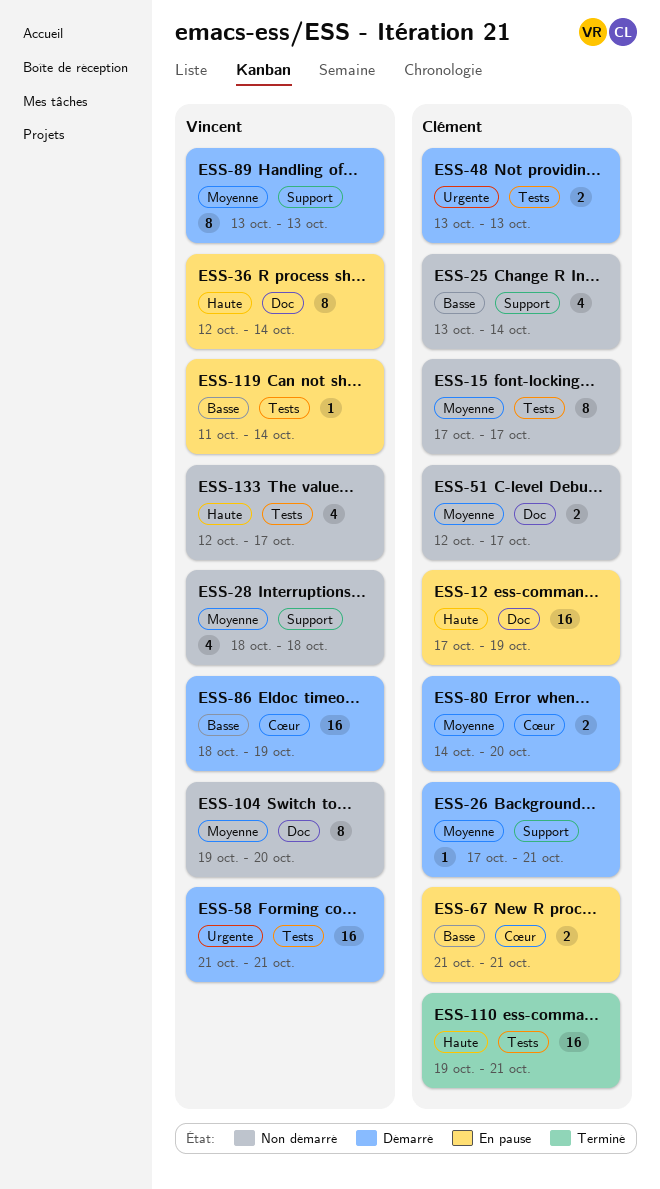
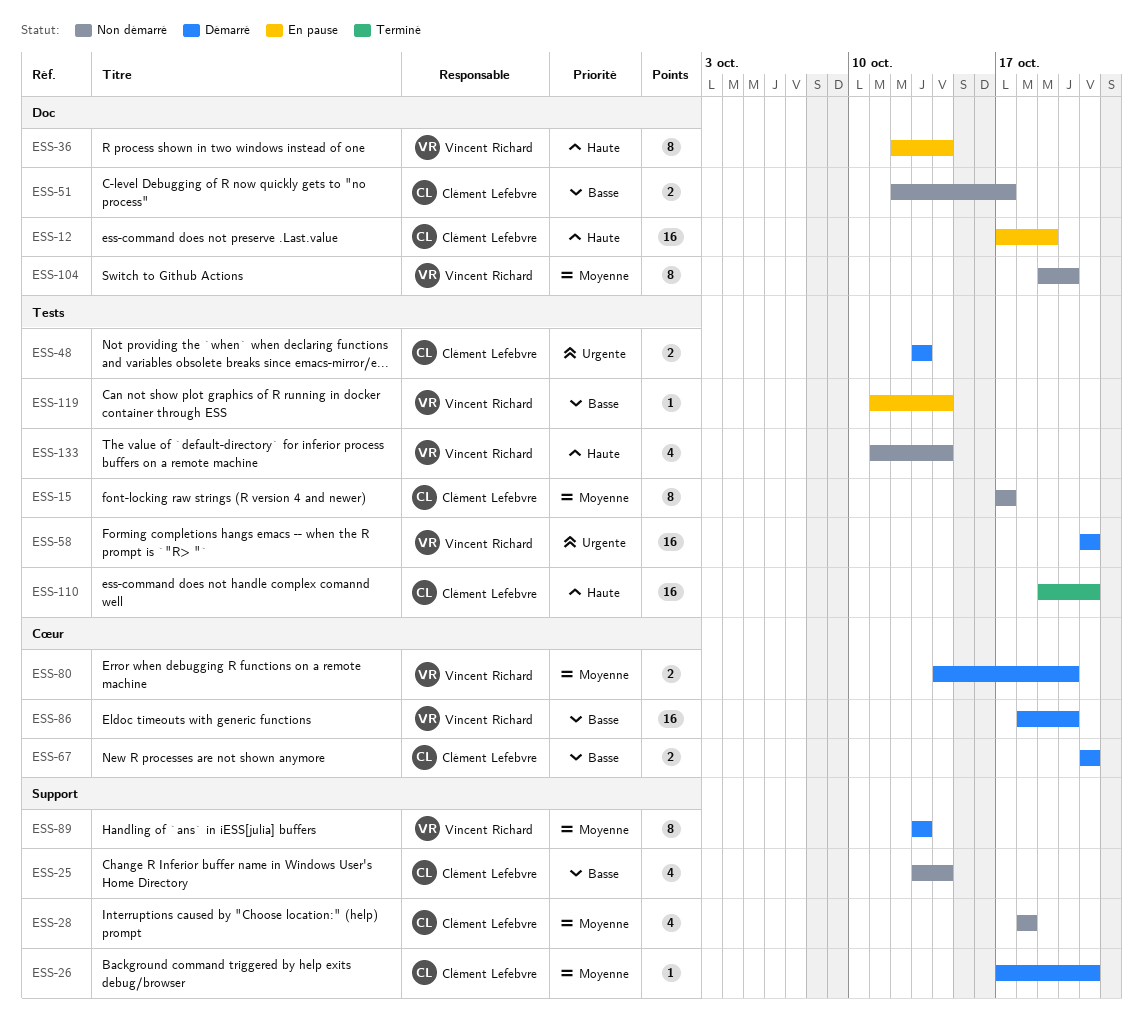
ESS-28, owner: Vincent Richard -> Clément Lefebvre
ESS-51, priority: Moyenne -> Basse
ESS-67, status: En pause -> Démarré
ESS-80, owner: Clément Lefebvre -> Vincent Richard
ESS-86, due: Oct 19 -> Oct 20
ESS-133, start: Oct 12 -> Oct 11
ESS-133, due: Oct 17 -> Oct 14

